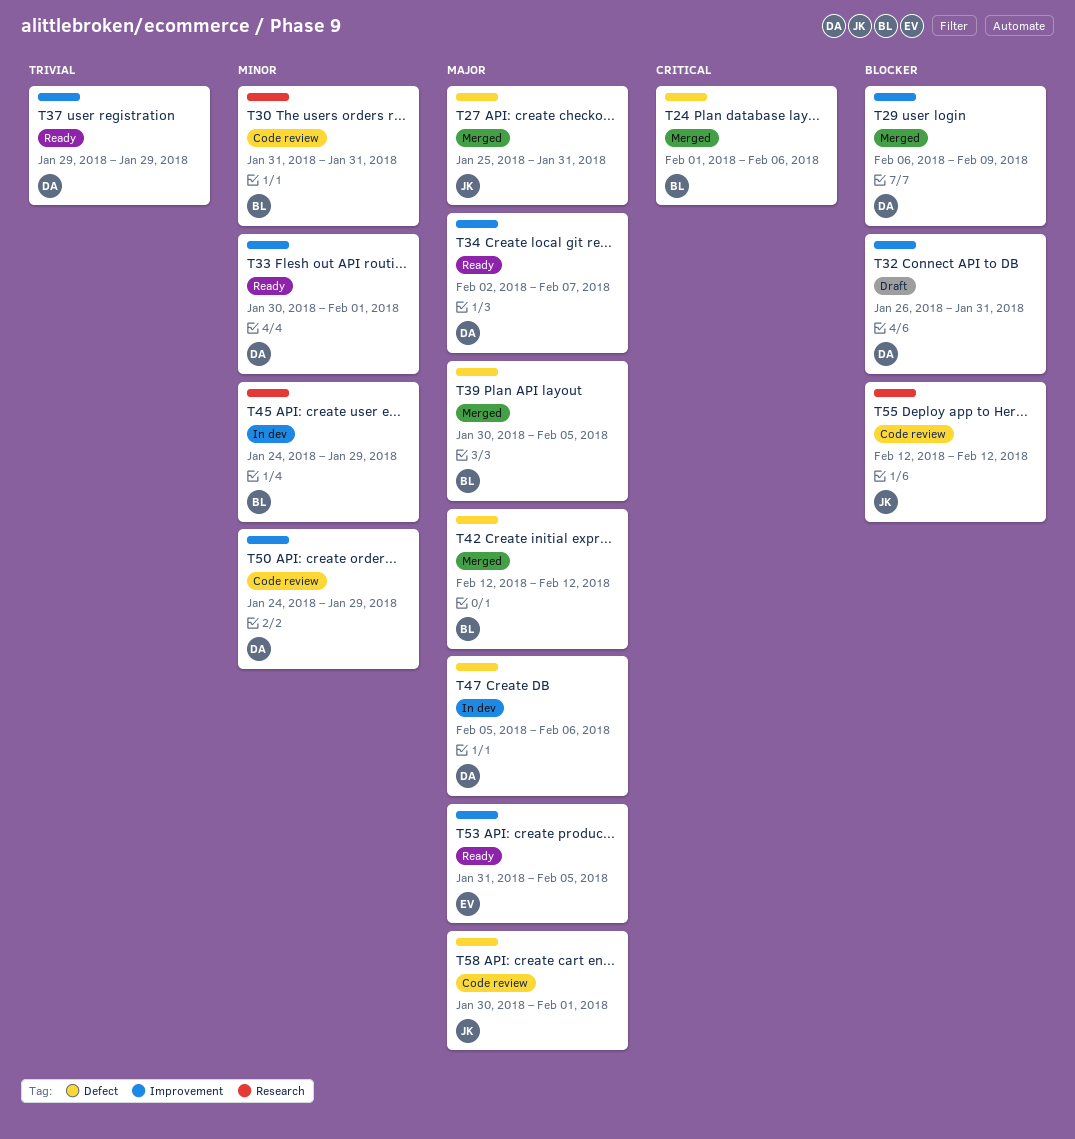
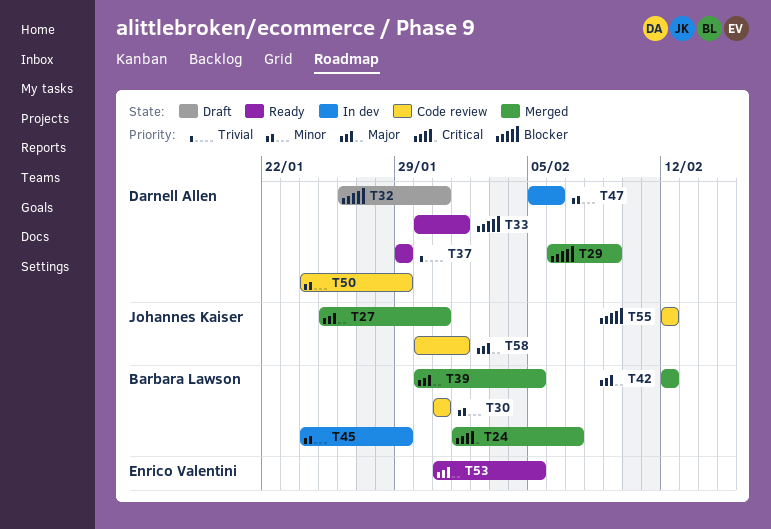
T24, due: Feb 6 -> Feb 7
T33, priority: Minor -> Blocker
T34: present -> none
T47, priority: Major -> Minor

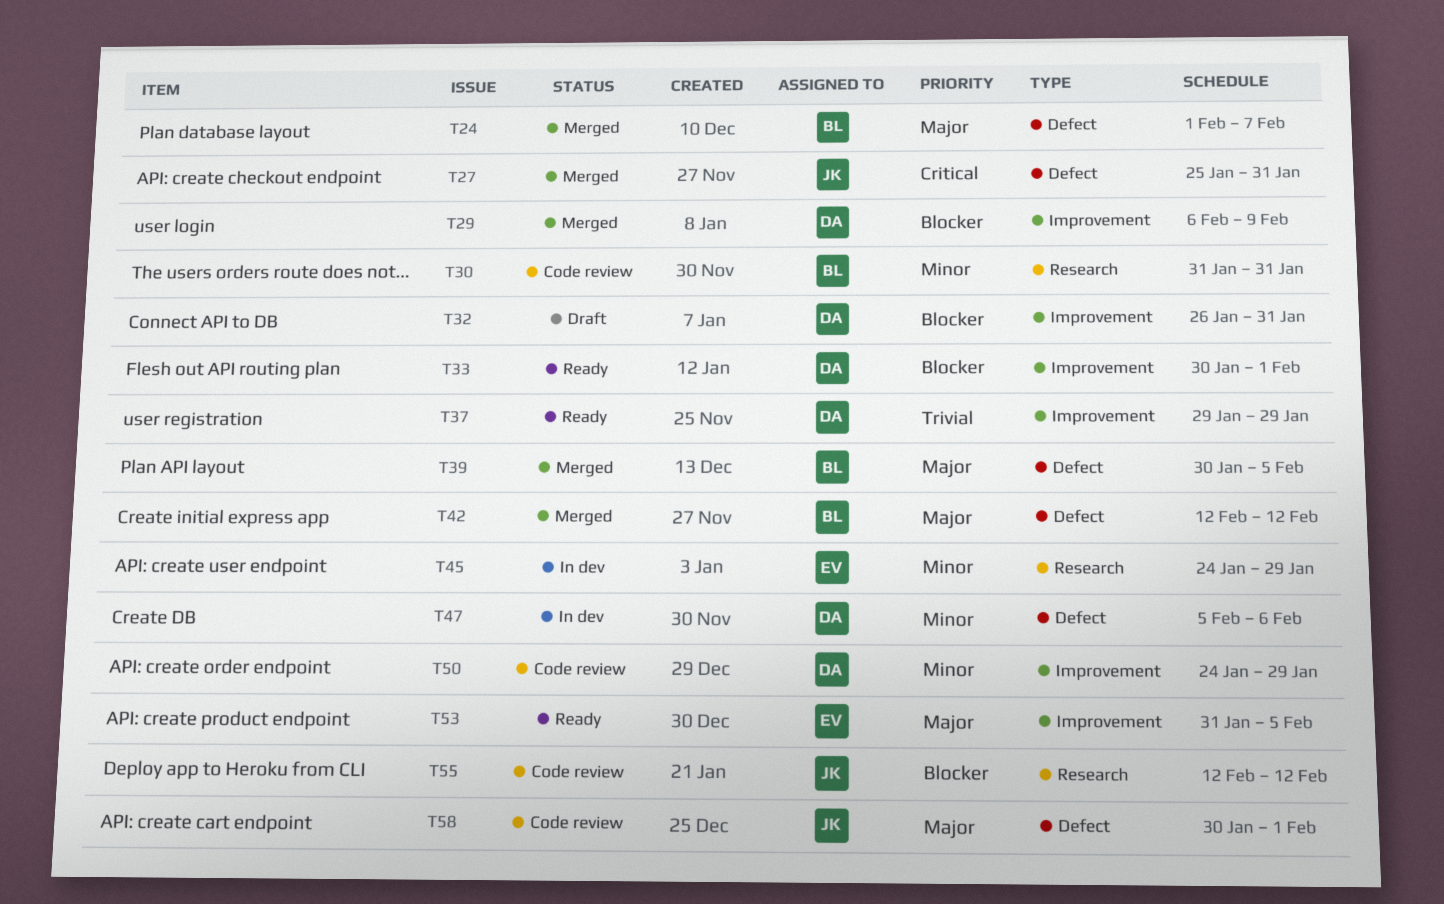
T24, priority: Critical -> Major
T27, priority: Major -> Critical
T45, owner: Barbara Lawson -> Enrico Valentini

